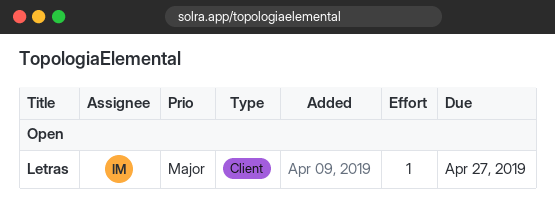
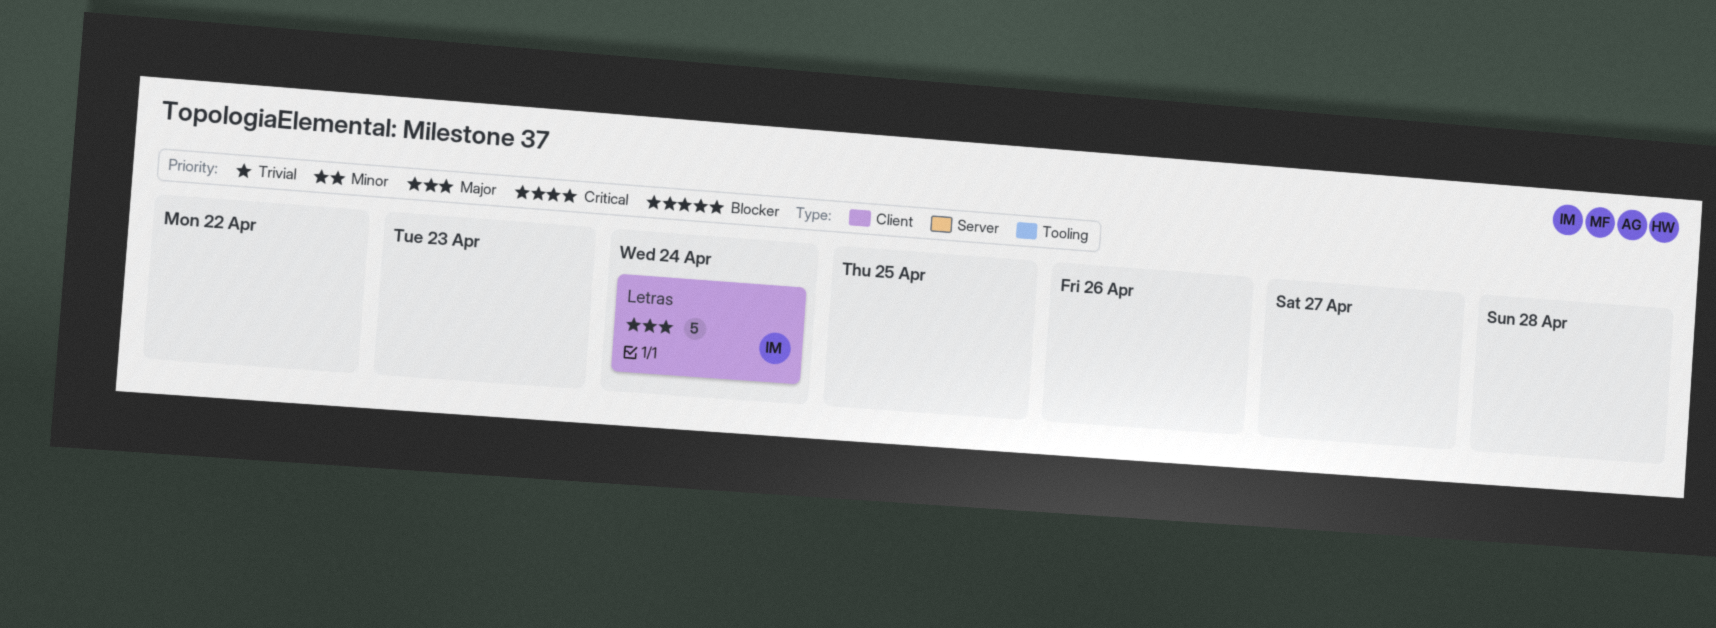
Letras, estimate: 1 -> 5
Letras, due: Apr 27 -> Apr 24

